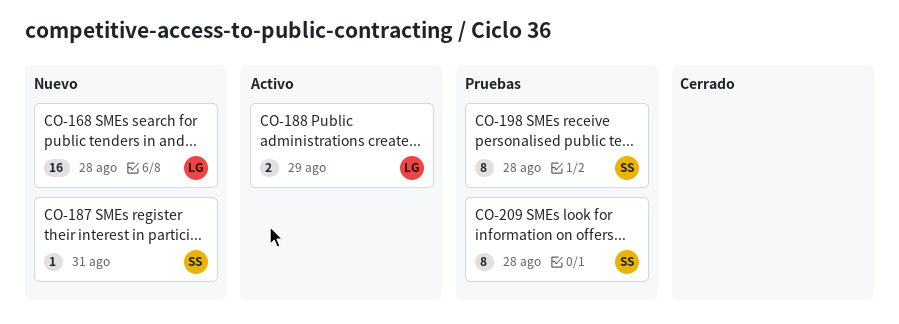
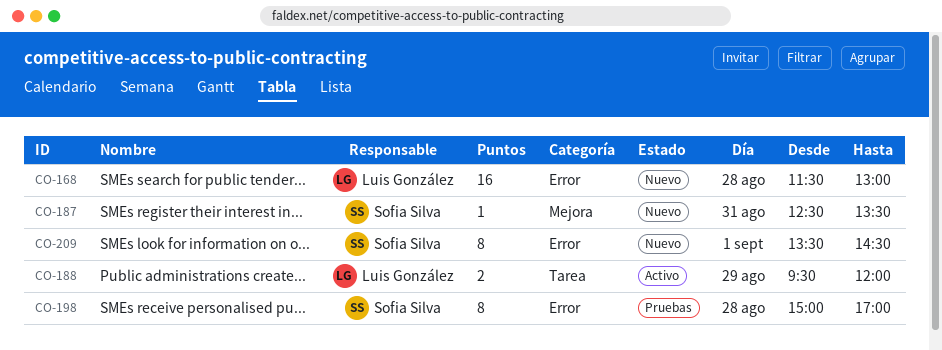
CO-209, status: Pruebas -> Nuevo
CO-209, day: Aug 28 -> Sep 1

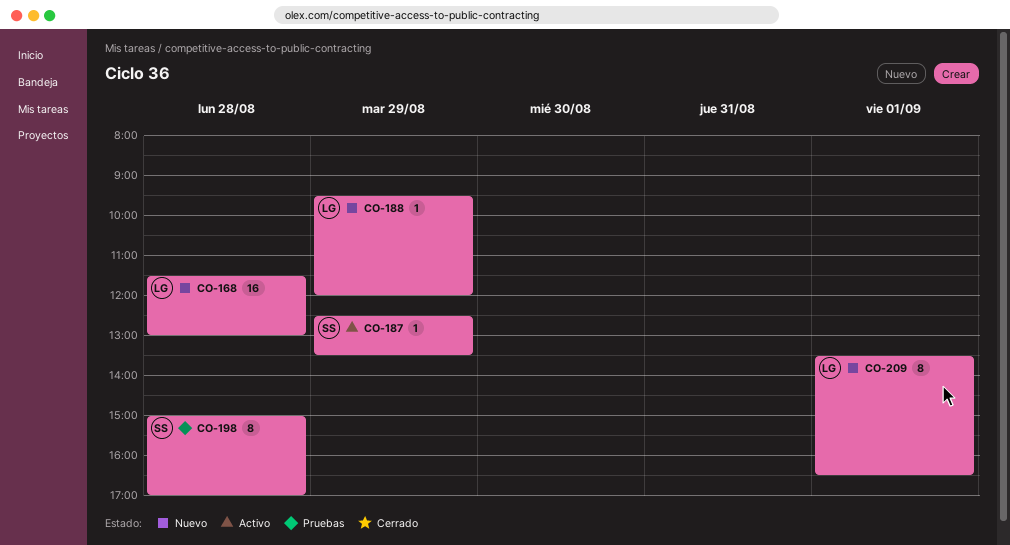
CO-187, status: Nuevo -> Activo
CO-187, day: Aug 31 -> Aug 29
CO-188, status: Activo -> Nuevo
CO-188, estimate: 2 -> 1
CO-209, owner: Sofia Silva -> Luis González
CO-209, ends: 14:30 -> 16:30

